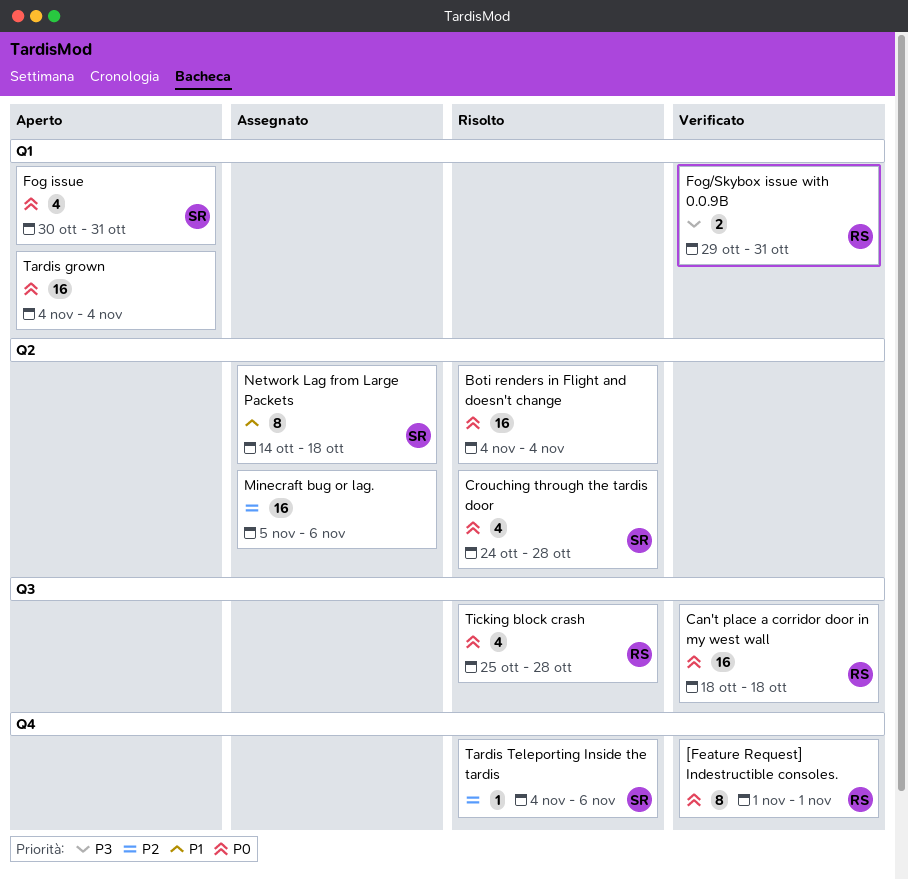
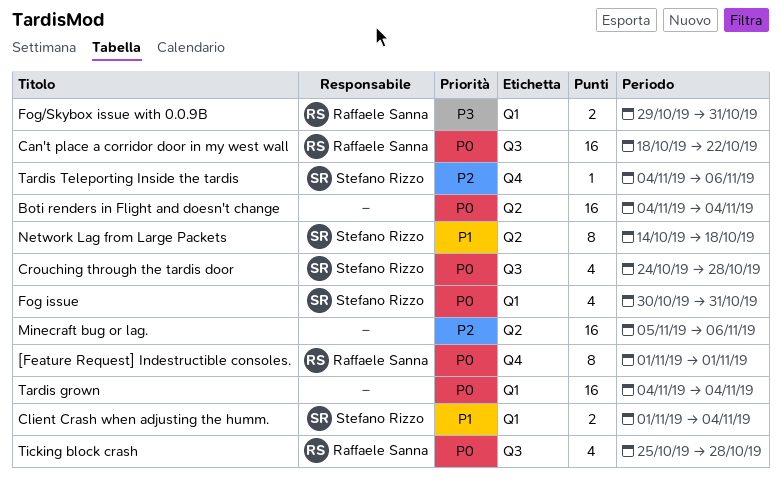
Can't place a corridor door in my west wall, due: Oct 18 -> Oct 22
Client Crash when adjusting the humm.: none -> present
Crouching through the tardis door, label: Q2 -> Q3

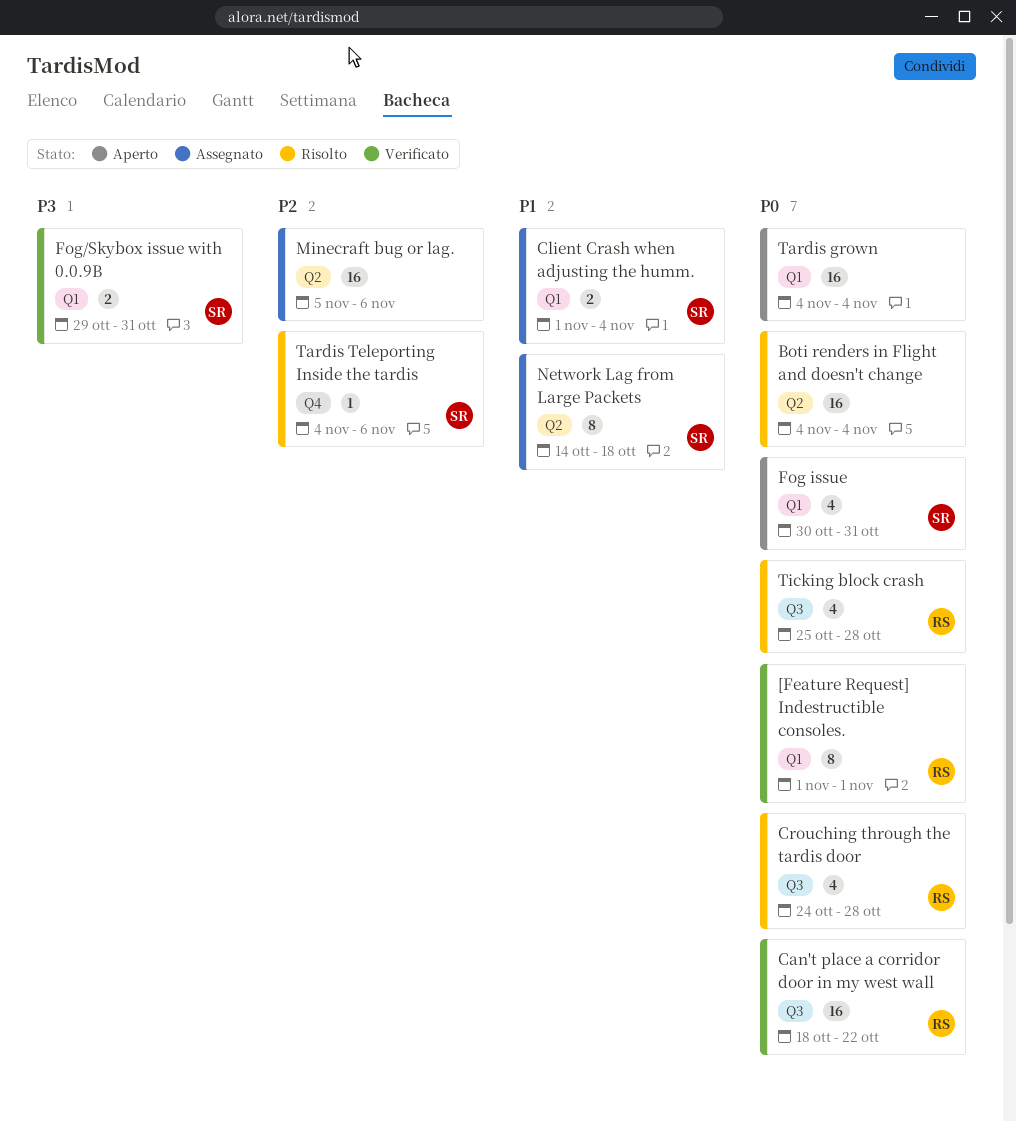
[Feature Request] Indestructible consoles., label: Q4 -> Q1
Crouching through the tardis door, owner: Stefano Rizzo -> Raffaele Sanna
Fog/Skybox issue with 0.0.9B, owner: Raffaele Sanna -> Stefano Rizzo

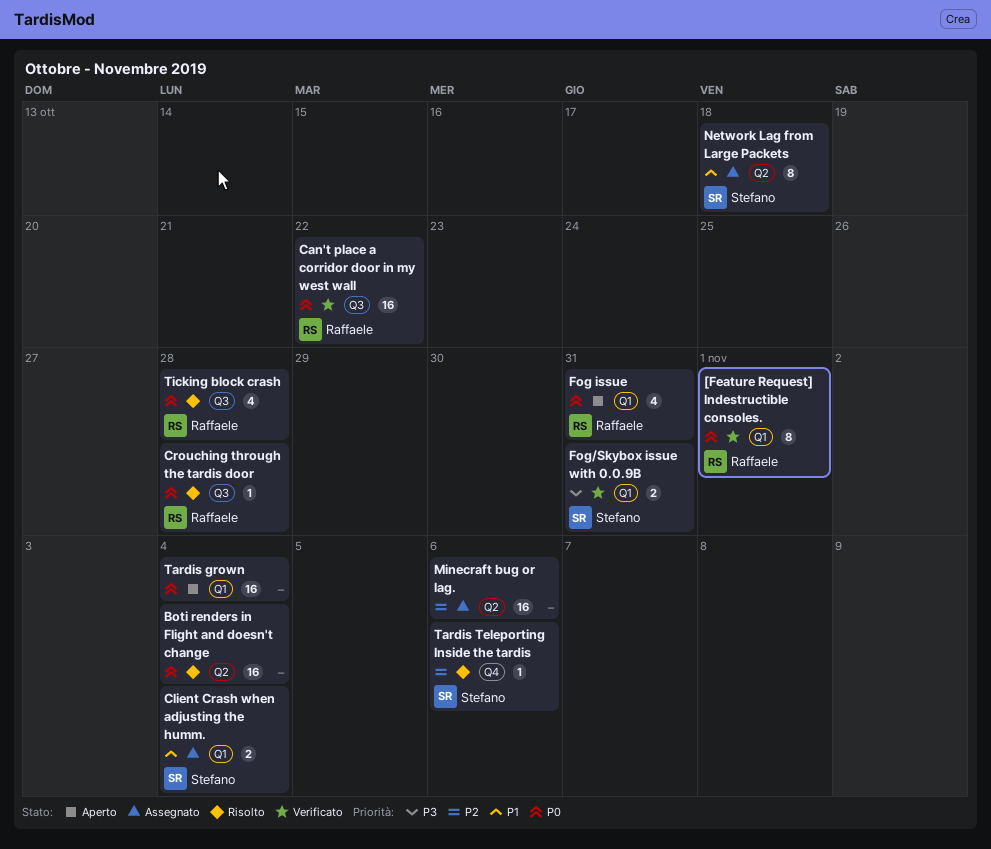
Crouching through the tardis door, estimate: 4 -> 1
Fog issue, owner: Stefano -> Raffaele

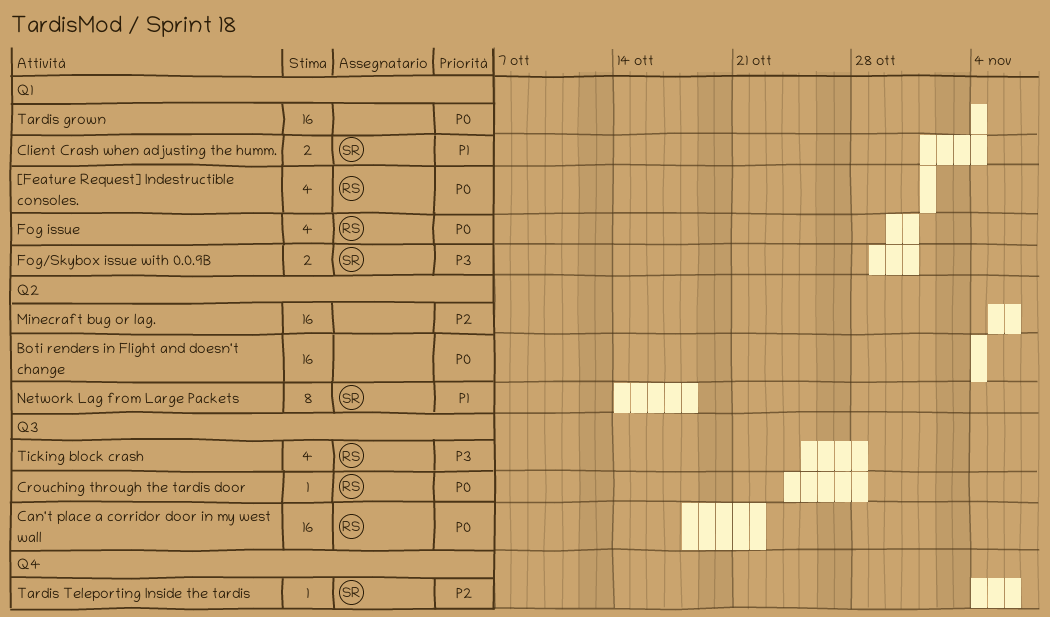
[Feature Request] Indestructible consoles., estimate: 8 -> 4
Ticking block crash, priority: P0 -> P3

